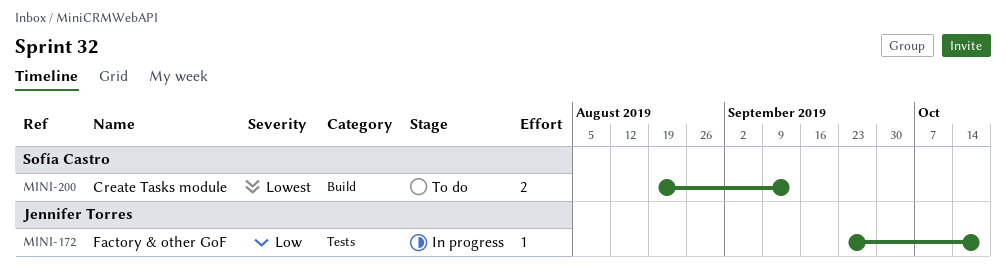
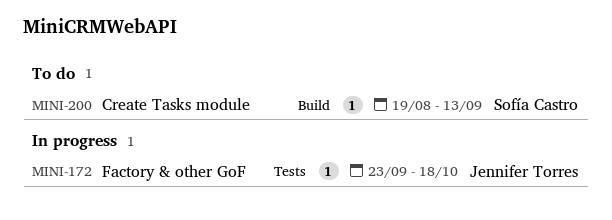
MINI-200, estimate: 2 -> 1

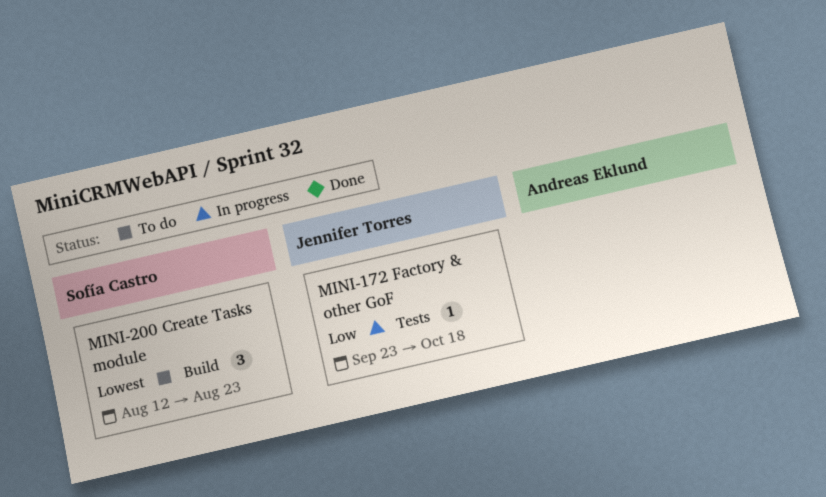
MINI-200, estimate: 1 -> 3
MINI-200, start: Aug 19 -> Aug 12
MINI-200, due: Sep 13 -> Aug 23

